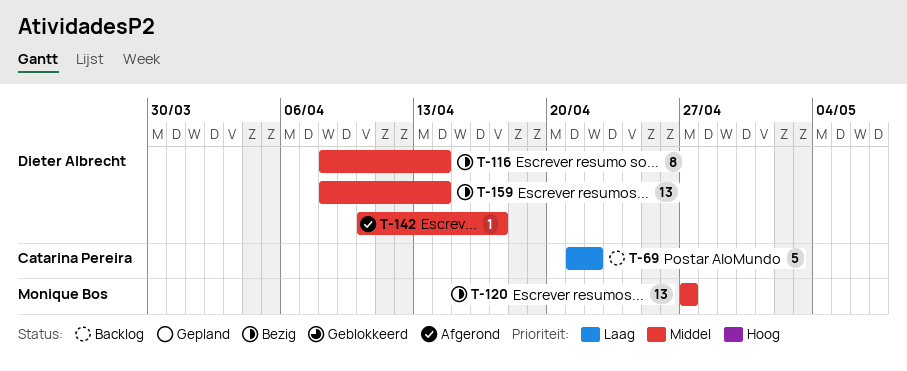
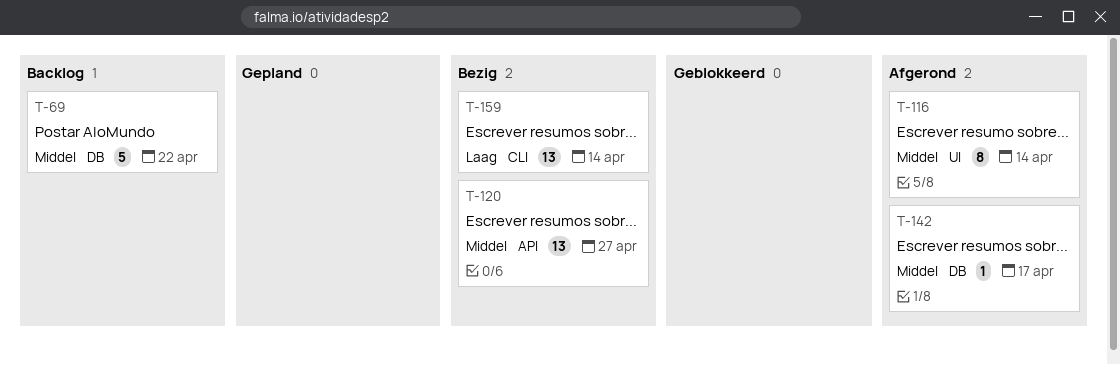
T-69, priority: Laag -> Middel
T-116, status: Bezig -> Afgerond
T-159, priority: Middel -> Laag

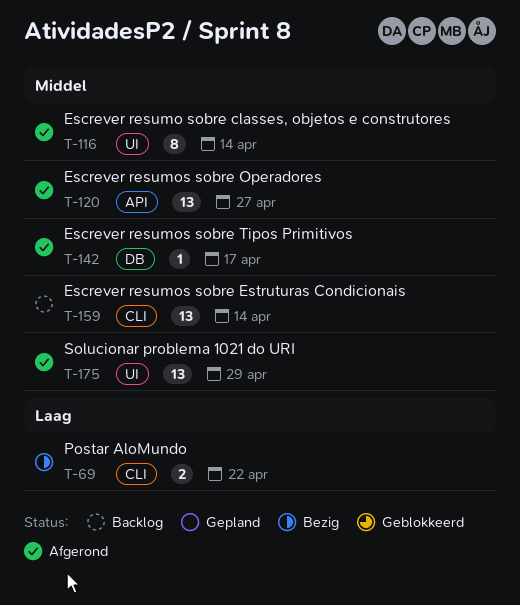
T-69, status: Backlog -> Bezig
T-69, priority: Middel -> Laag
T-69, label: DB -> CLI
T-69, estimate: 5 -> 2
T-120, status: Bezig -> Afgerond
T-159, status: Bezig -> Backlog
T-159, priority: Laag -> Middel
T-175: none -> present

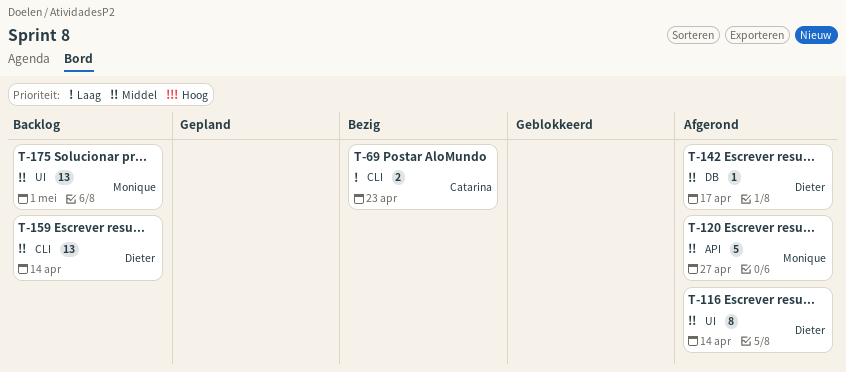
T-69, due: Apr 22 -> Apr 23
T-120, estimate: 13 -> 5
T-175, status: Afgerond -> Backlog
T-175, due: Apr 29 -> May 1

